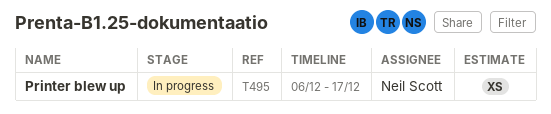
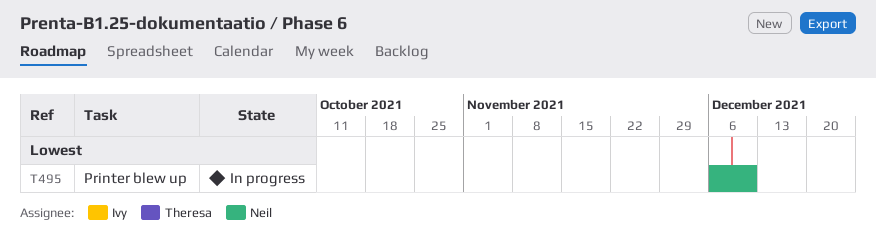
T495, due: Dec 17 -> Dec 10

